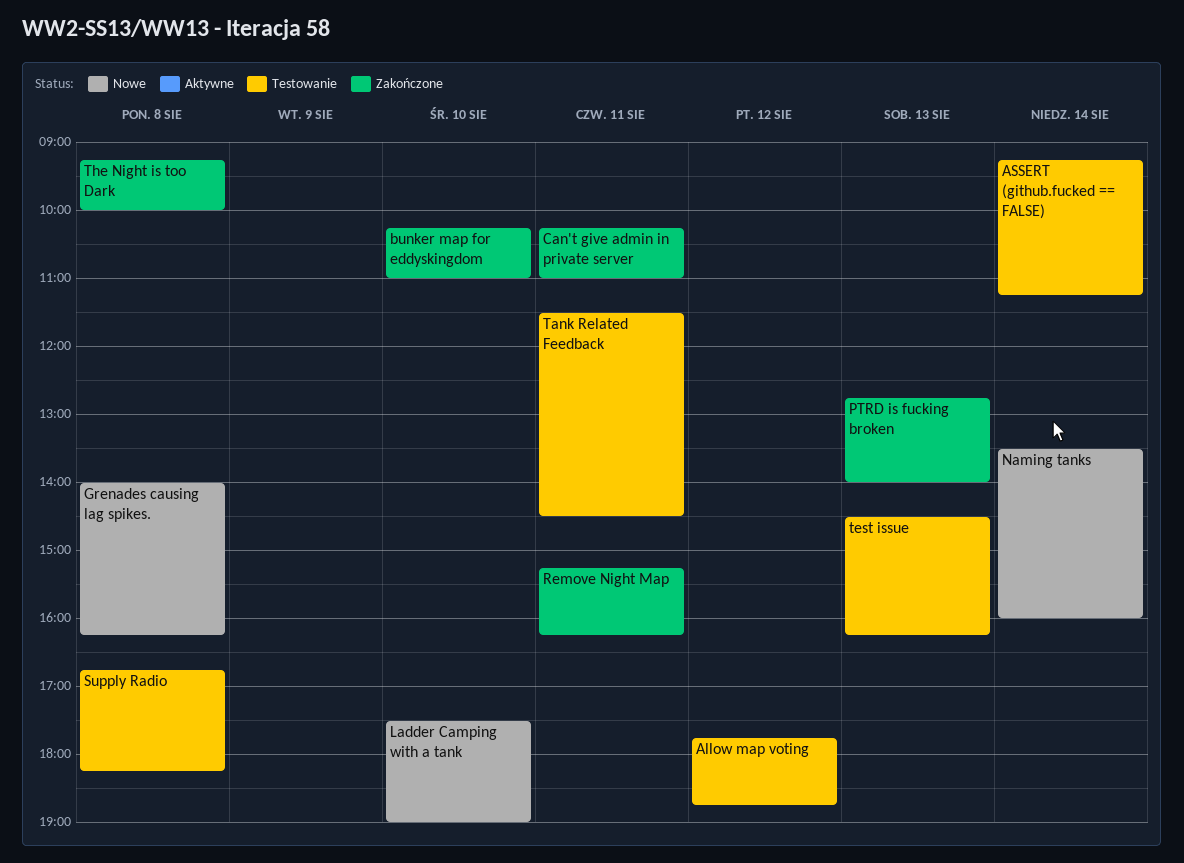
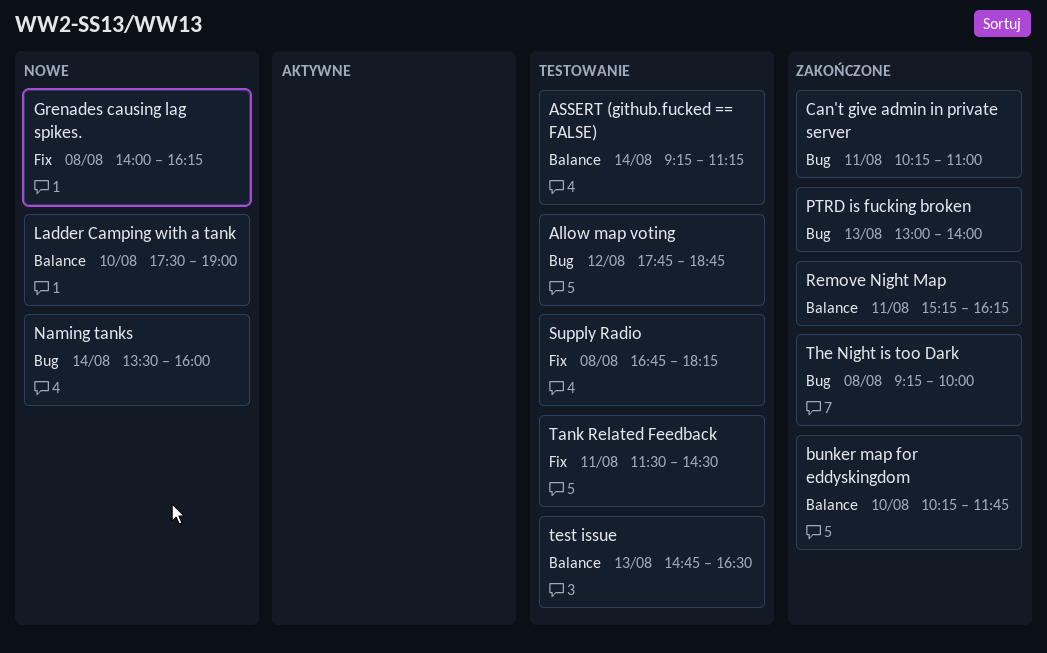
bunker map for eddyskingdom, ends: 11:00 -> 11:45
PTRD is fucking broken, begins: 12:45 -> 13:00
test issue, begins: 14:30 -> 14:45
test issue, ends: 16:15 -> 16:30

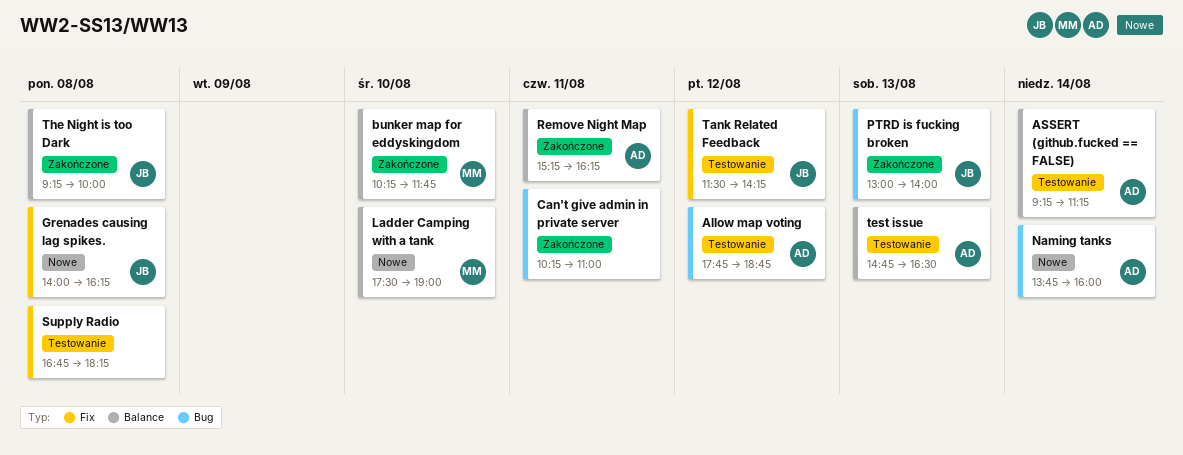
Naming tanks, begins: 13:30 -> 13:45
Tank Related Feedback, day: Aug 11 -> Aug 12
Tank Related Feedback, ends: 14:30 -> 14:15
The Night is too Dark, label: Bug -> Balance

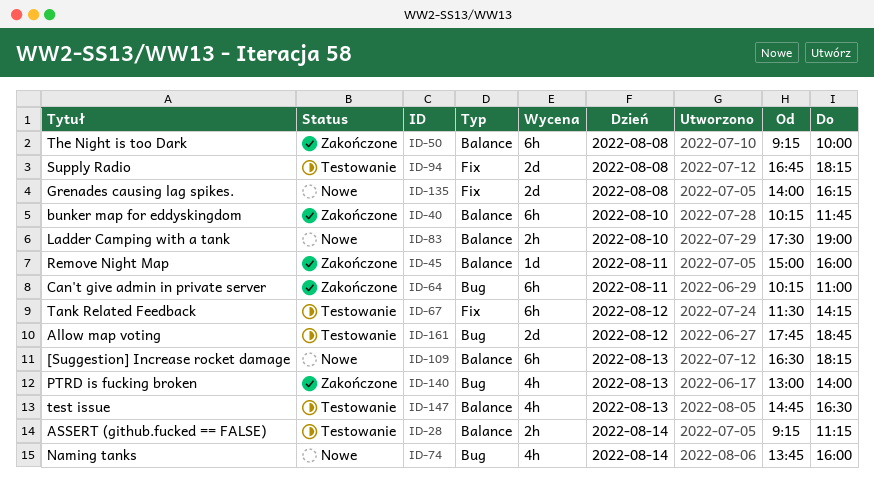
[Suggestion] Increase rocket damage: none -> present
Remove Night Map, begins: 15:15 -> 15:00
Remove Night Map, ends: 16:15 -> 16:00

